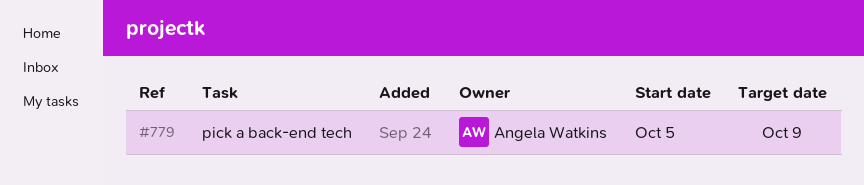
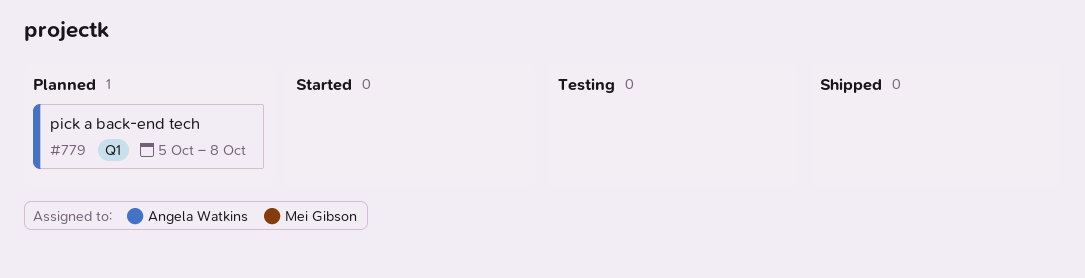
#779, due: Oct 9 -> Oct 8

